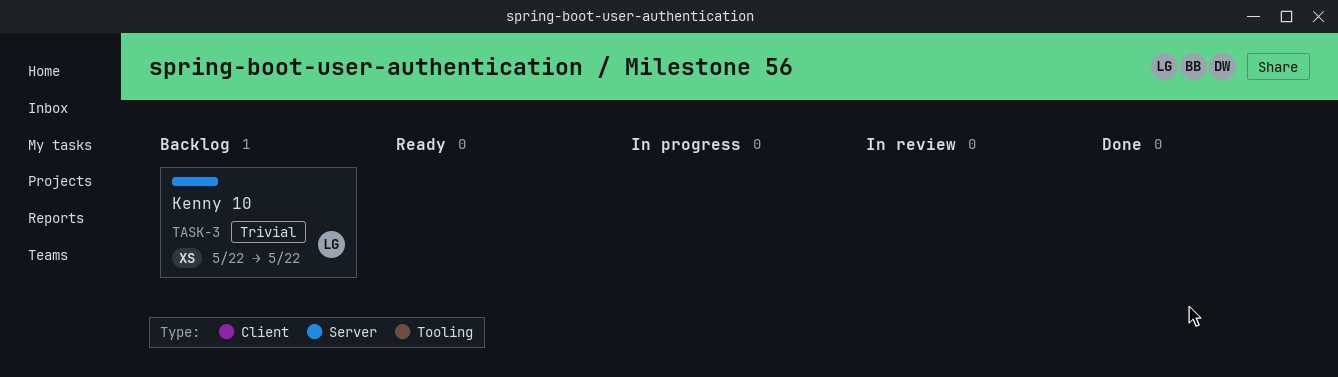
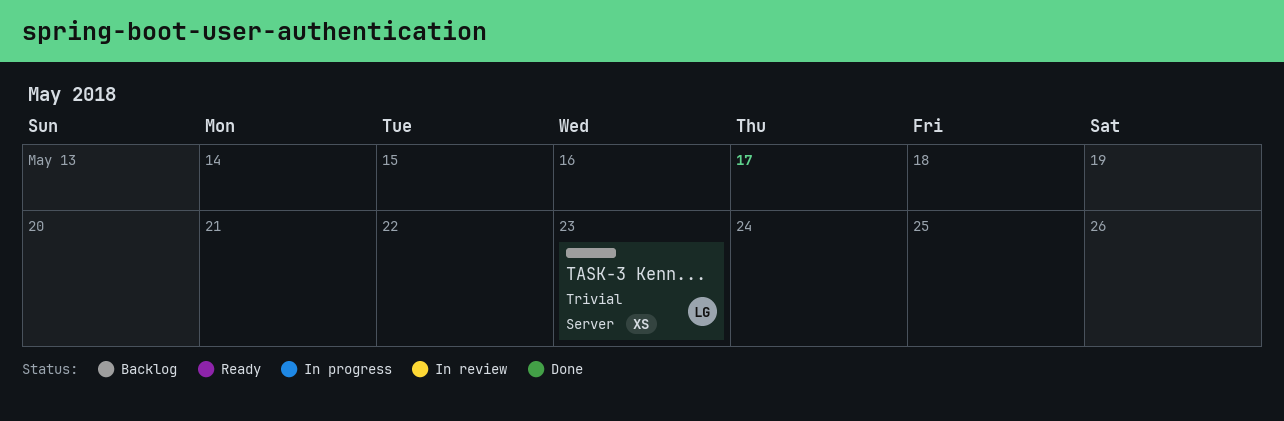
TASK-3, due: May 22 -> May 23

